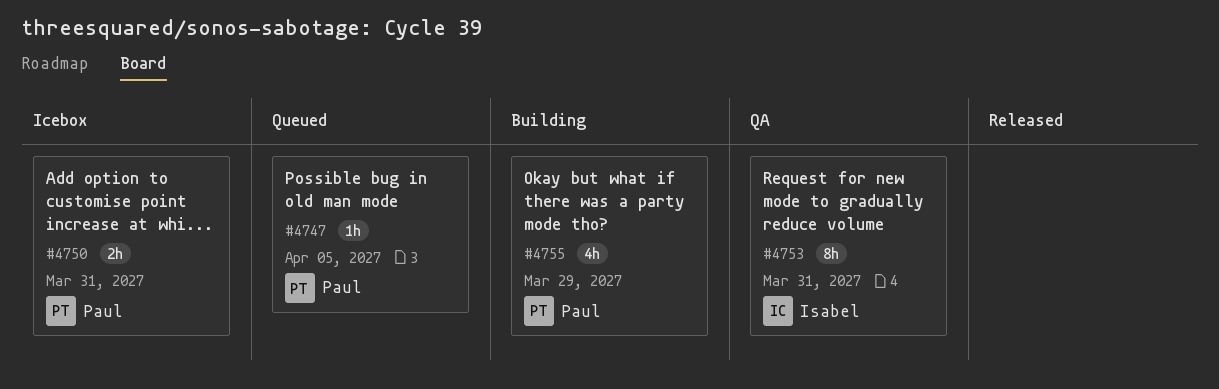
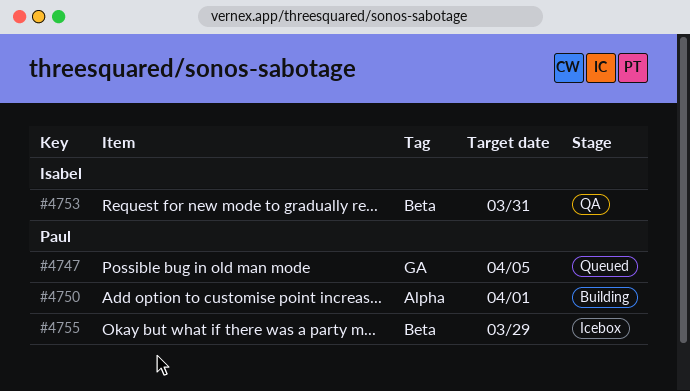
#4750, status: Icebox -> Building
#4750, due: Mar 31 -> Apr 1
#4755, status: Building -> Icebox

